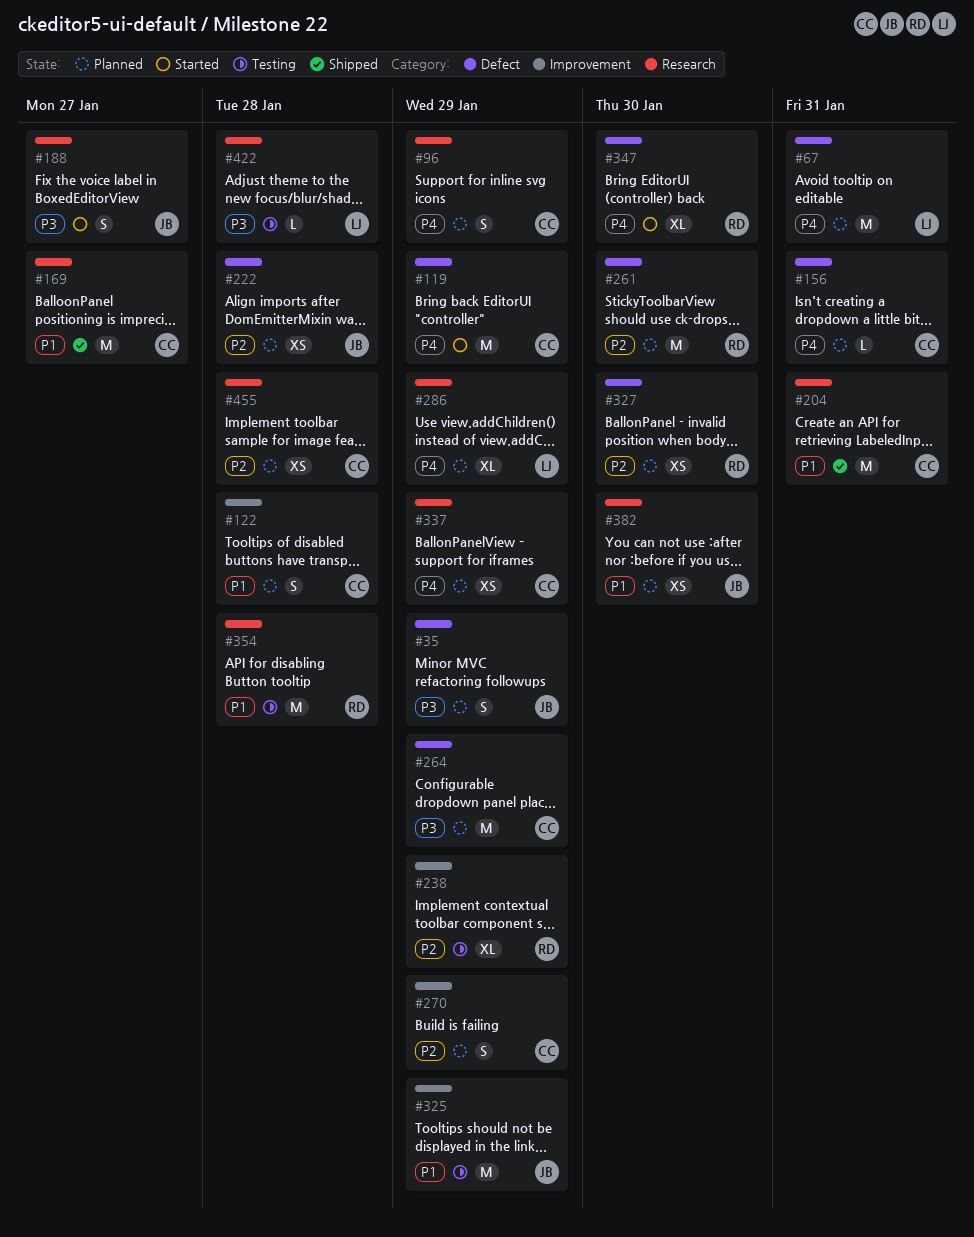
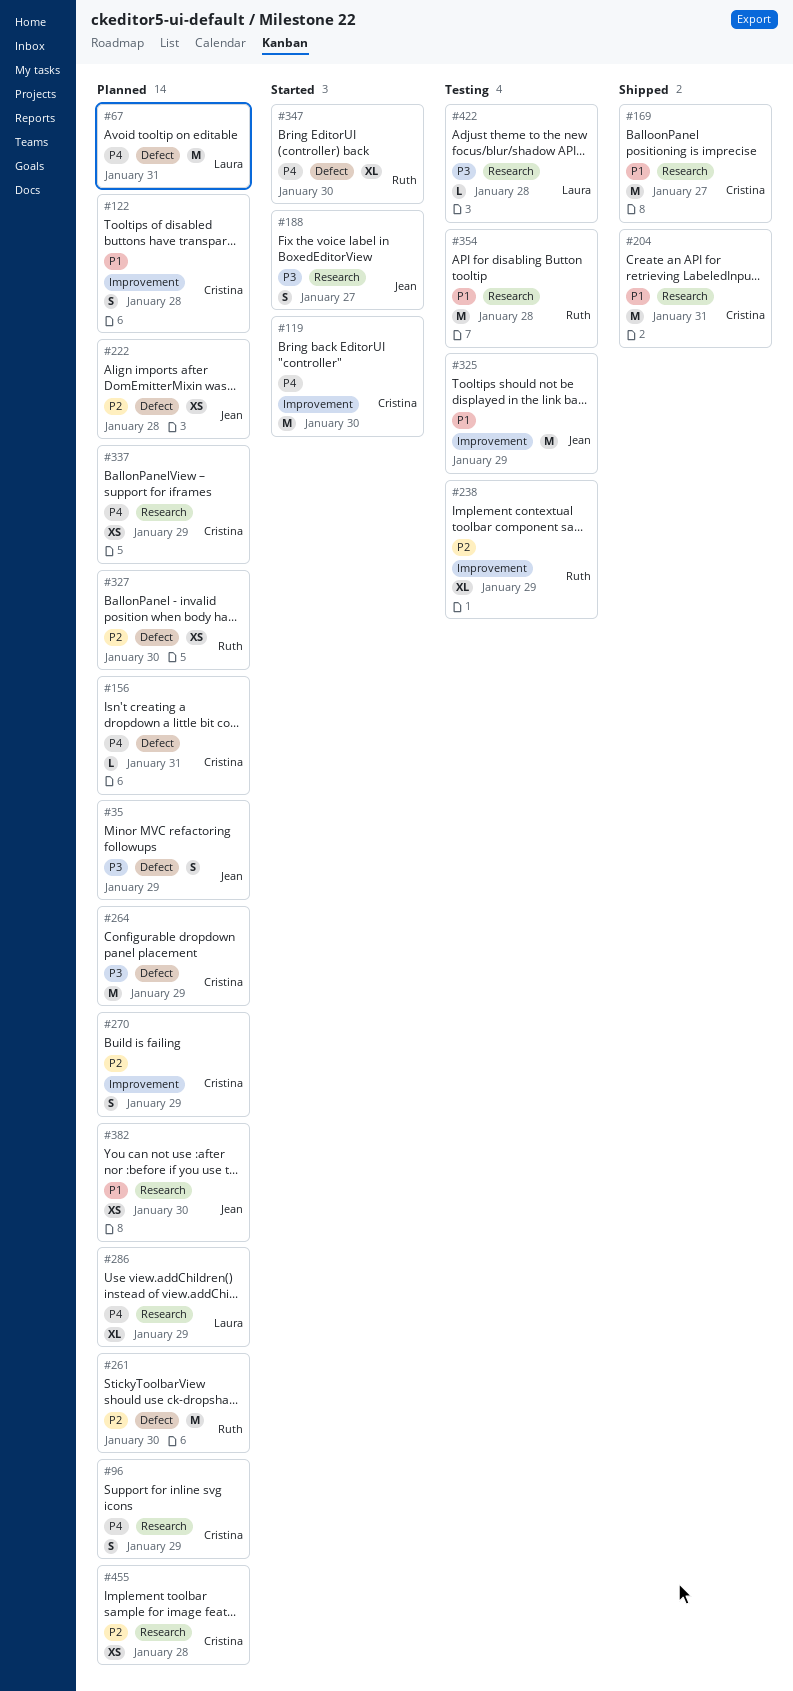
#119, label: Defect -> Improvement
#119, due: Jan 29 -> Jan 30

